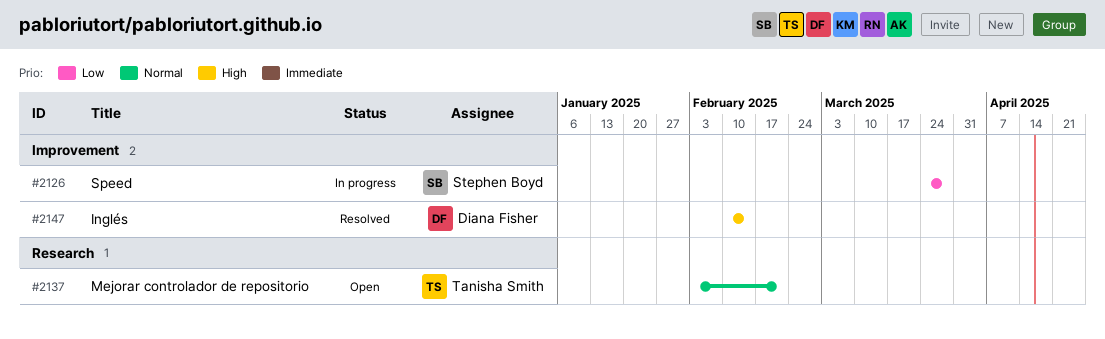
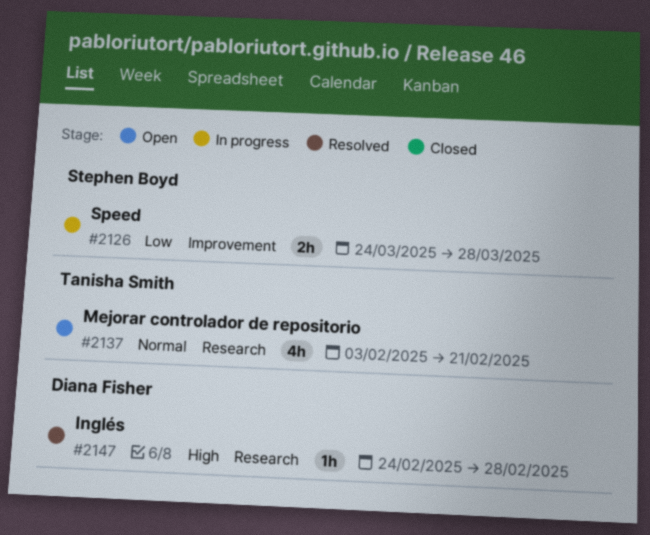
#2147, label: Improvement -> Research
#2147, start: Feb 10 -> Feb 24
#2147, due: Feb 14 -> Feb 28

